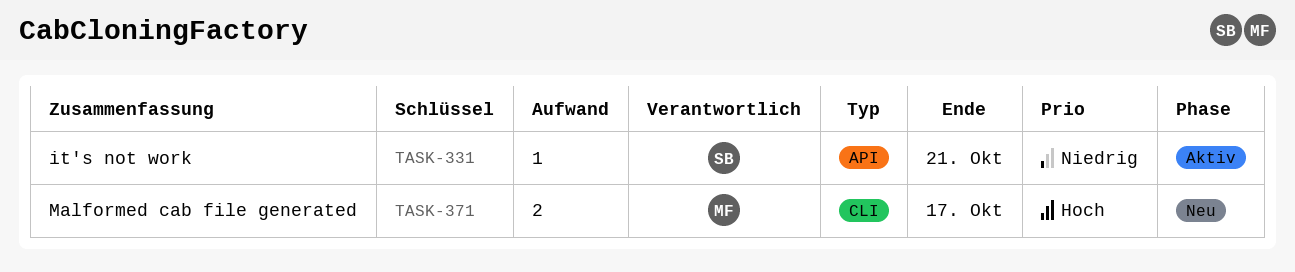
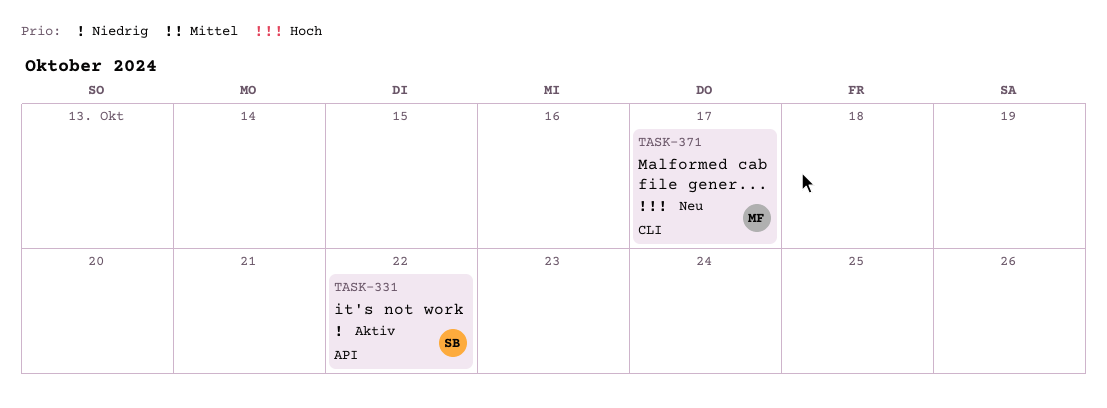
TASK-331, due: Oct 21 -> Oct 22

